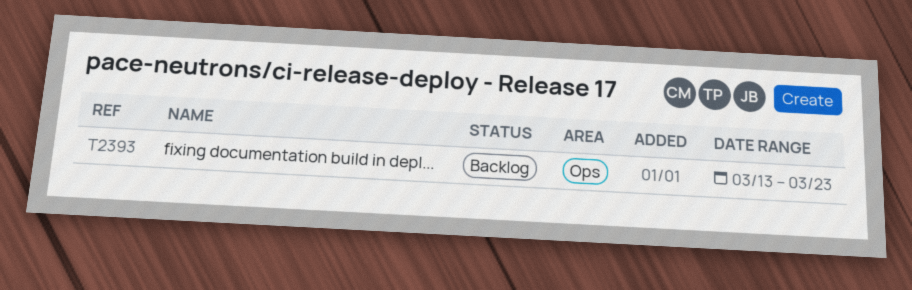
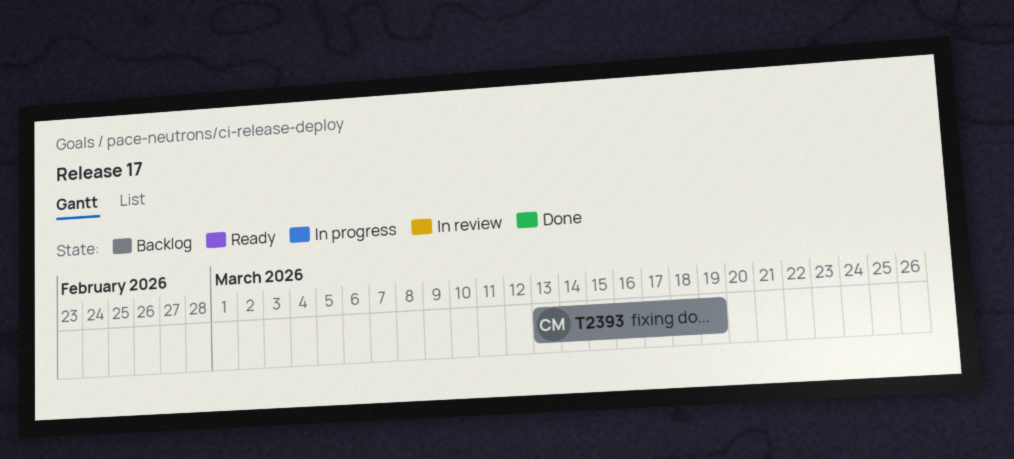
T2393, due: Mar 23 -> Mar 19

